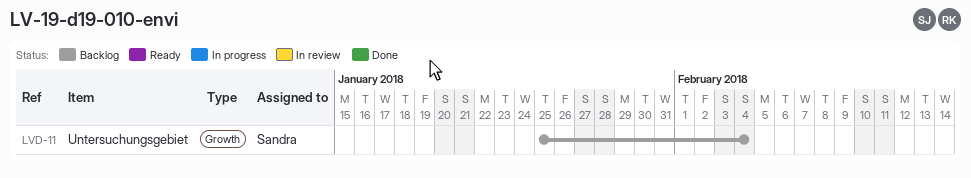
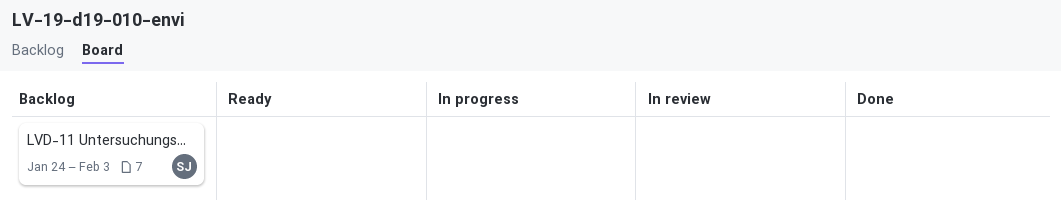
LVD-11, start: Jan 25 -> Jan 24
LVD-11, due: Feb 4 -> Feb 3

